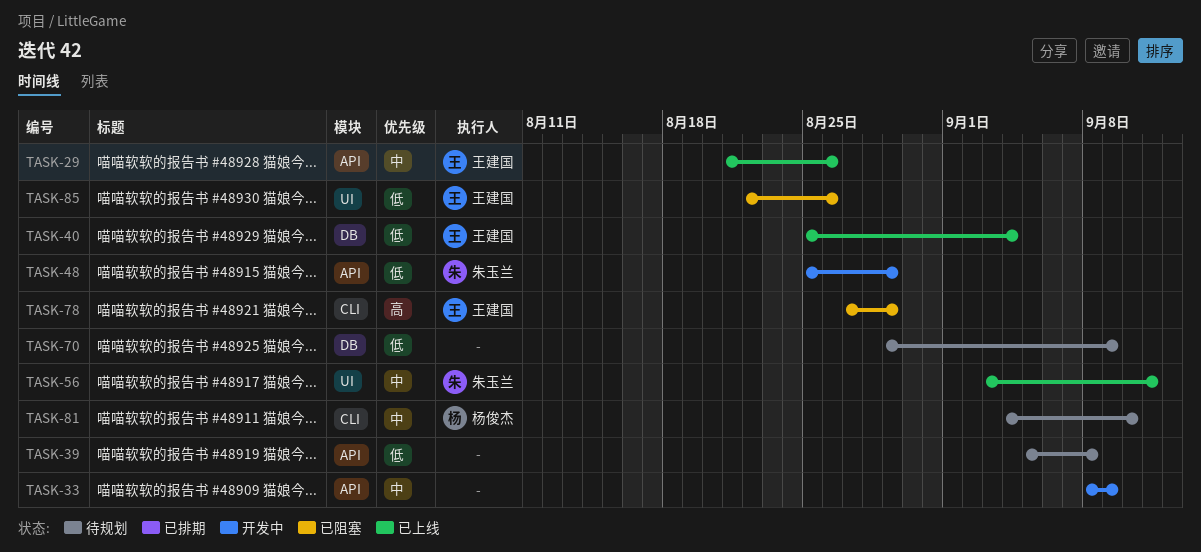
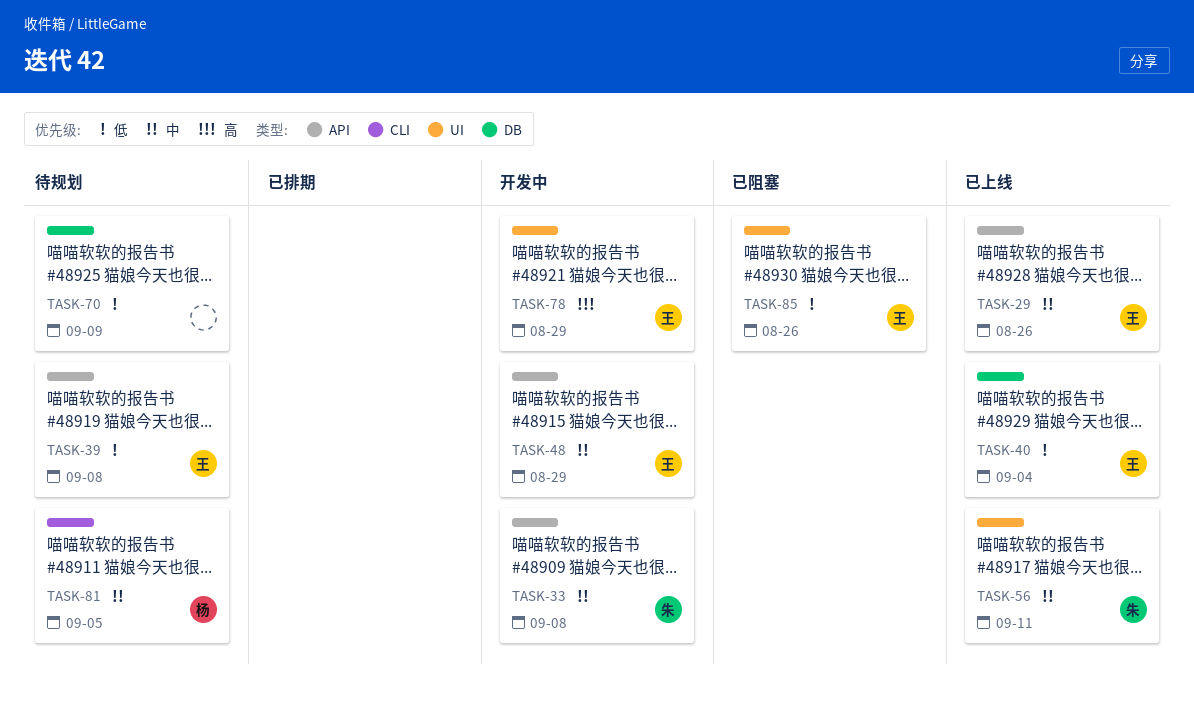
TASK-33, owner: none -> 朱玉兰
TASK-33, due: Sep 9 -> Sep 8
TASK-39, owner: none -> 王建国
TASK-48, owner: 朱玉兰 -> 王建国
TASK-48, priority: 低 -> 中
TASK-78, status: 已阻塞 -> 开发中
TASK-78, label: CLI -> UI
TASK-81, due: Sep 10 -> Sep 5

